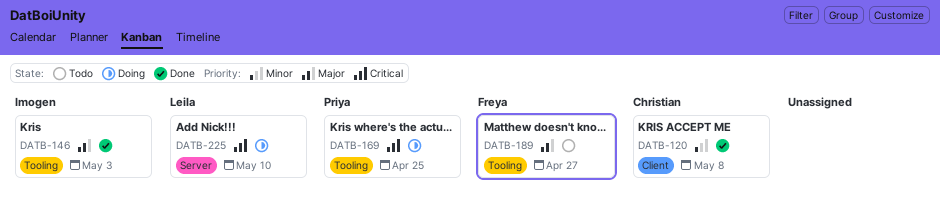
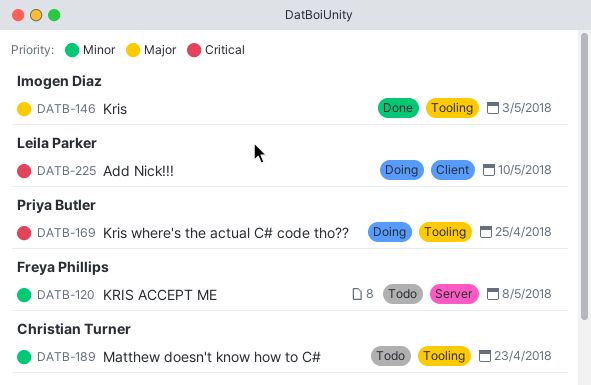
DATB-120, status: Done -> Todo
DATB-120, owner: Christian Turner -> Freya Phillips
DATB-120, label: Client -> Server
DATB-189, owner: Freya Phillips -> Christian Turner
DATB-189, priority: Major -> Minor
DATB-189, due: Apr 27 -> Apr 23
DATB-225, label: Server -> Client

